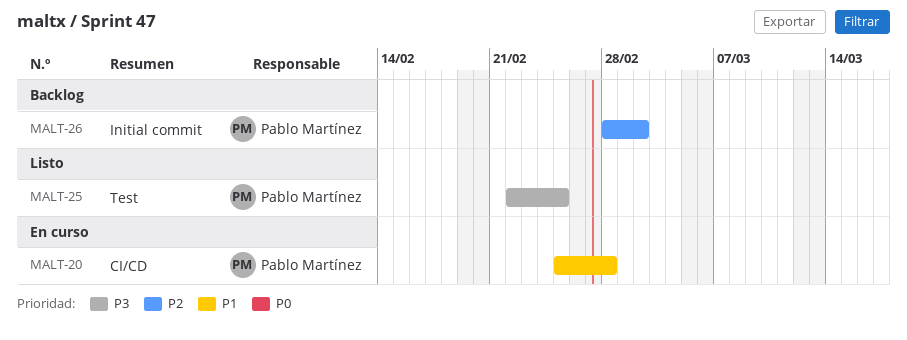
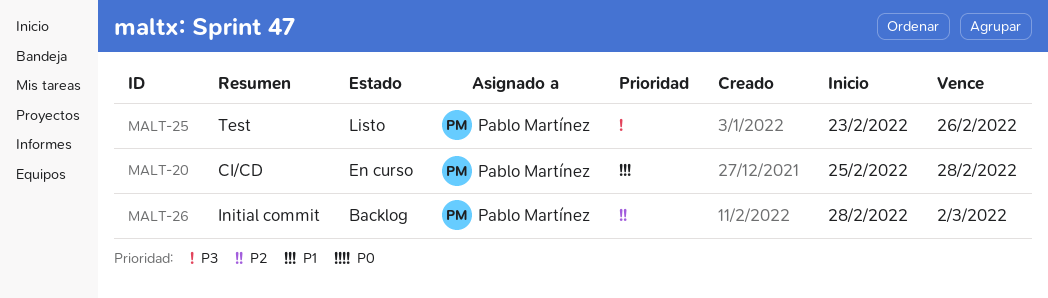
MALT-25, start: Feb 22 -> Feb 23
MALT-25, due: Feb 25 -> Feb 26

